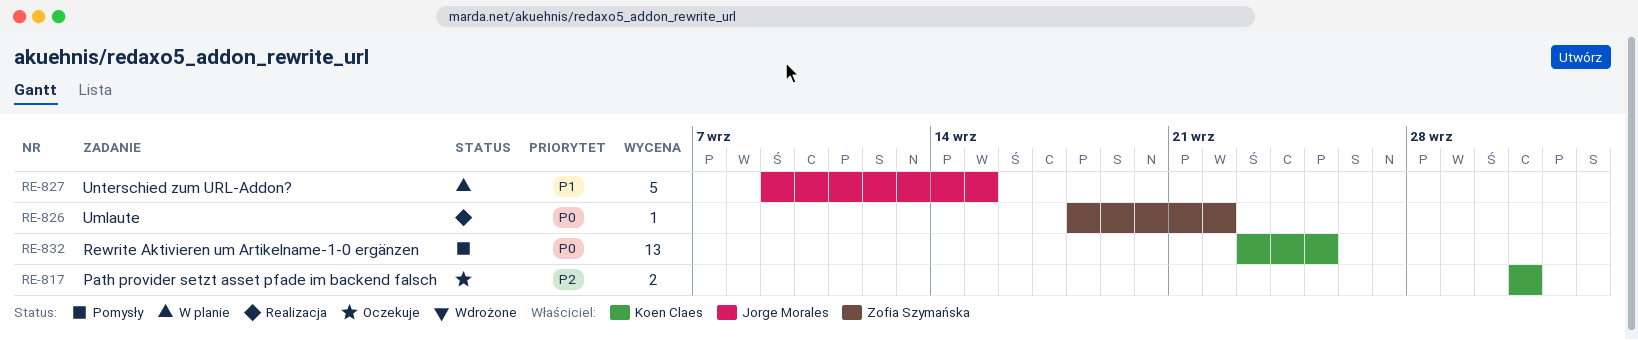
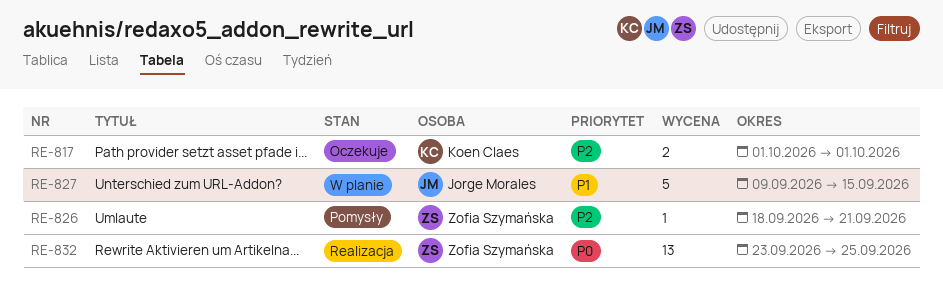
RE-826, status: Realizacja -> Pomysły
RE-826, priority: P0 -> P2
RE-826, due: Sep 22 -> Sep 21
RE-832, status: Pomysły -> Realizacja
RE-832, owner: Koen Claes -> Zofia Szymańska

